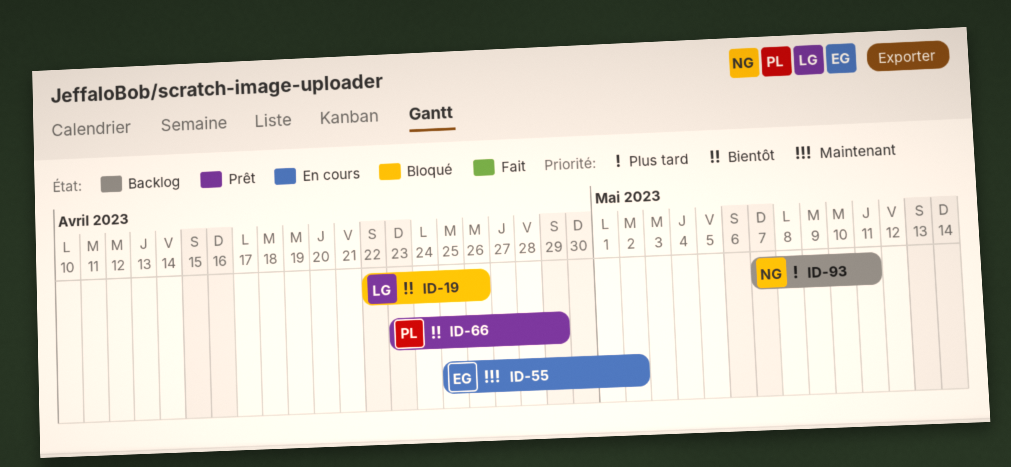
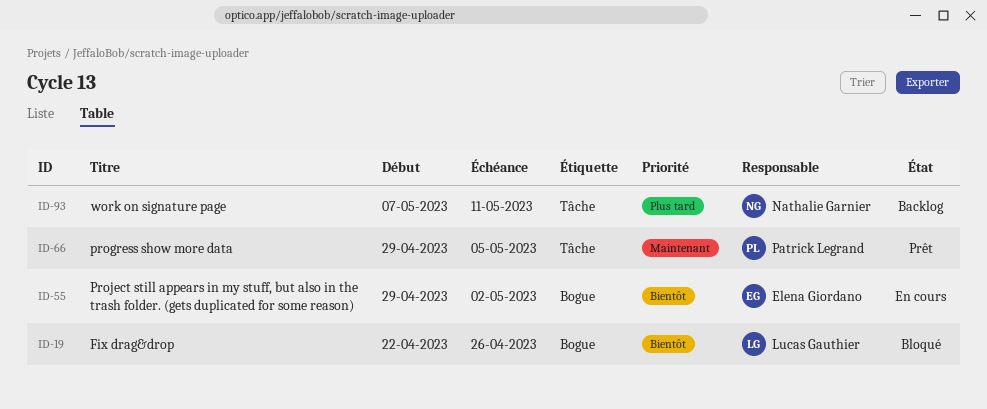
ID-55, priority: Maintenant -> Bientôt
ID-55, start: Apr 25 -> Apr 29
ID-66, priority: Bientôt -> Maintenant
ID-66, start: Apr 23 -> Apr 29
ID-66, due: Apr 29 -> May 5

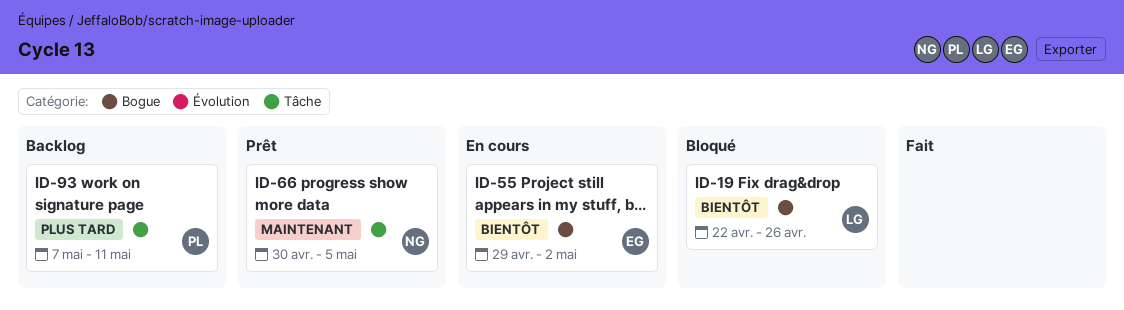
ID-66, owner: Patrick Legrand -> Nathalie Garnier
ID-66, start: Apr 29 -> Apr 30
ID-93, owner: Nathalie Garnier -> Patrick Legrand

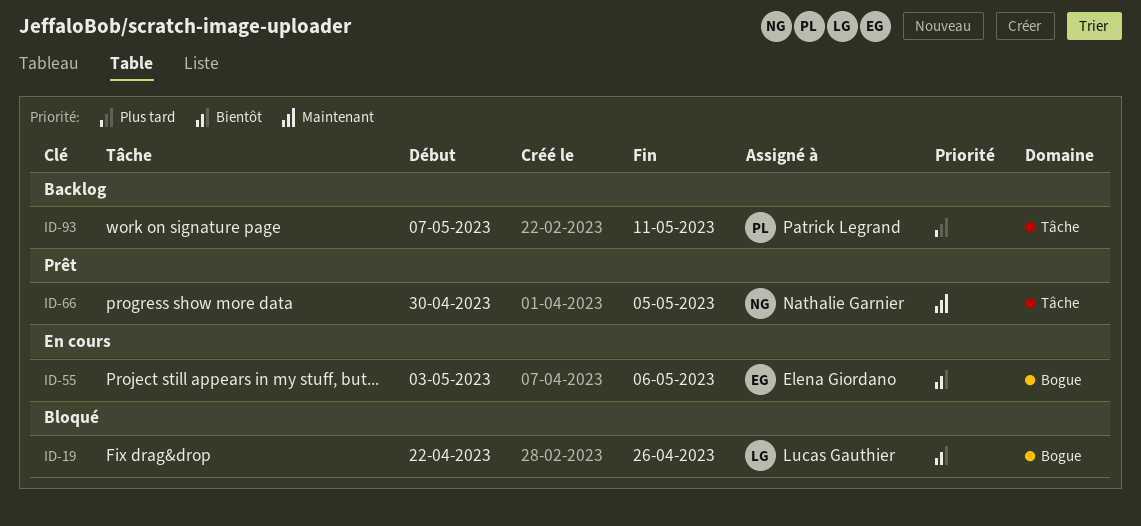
ID-55, start: Apr 29 -> May 3
ID-55, due: May 2 -> May 6

